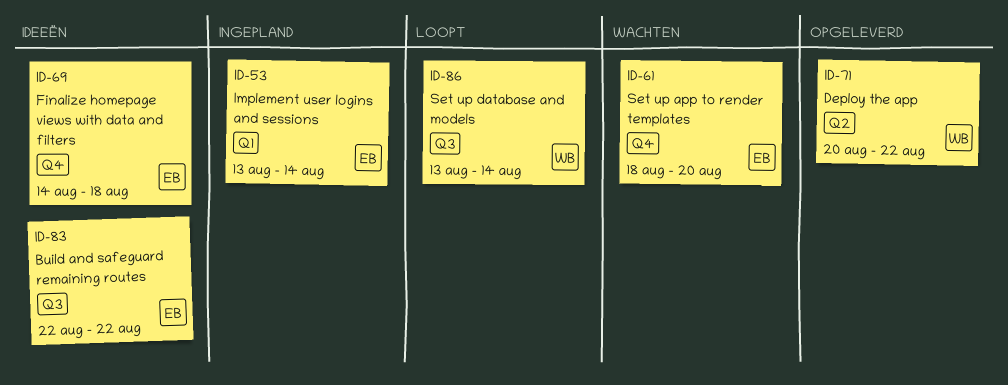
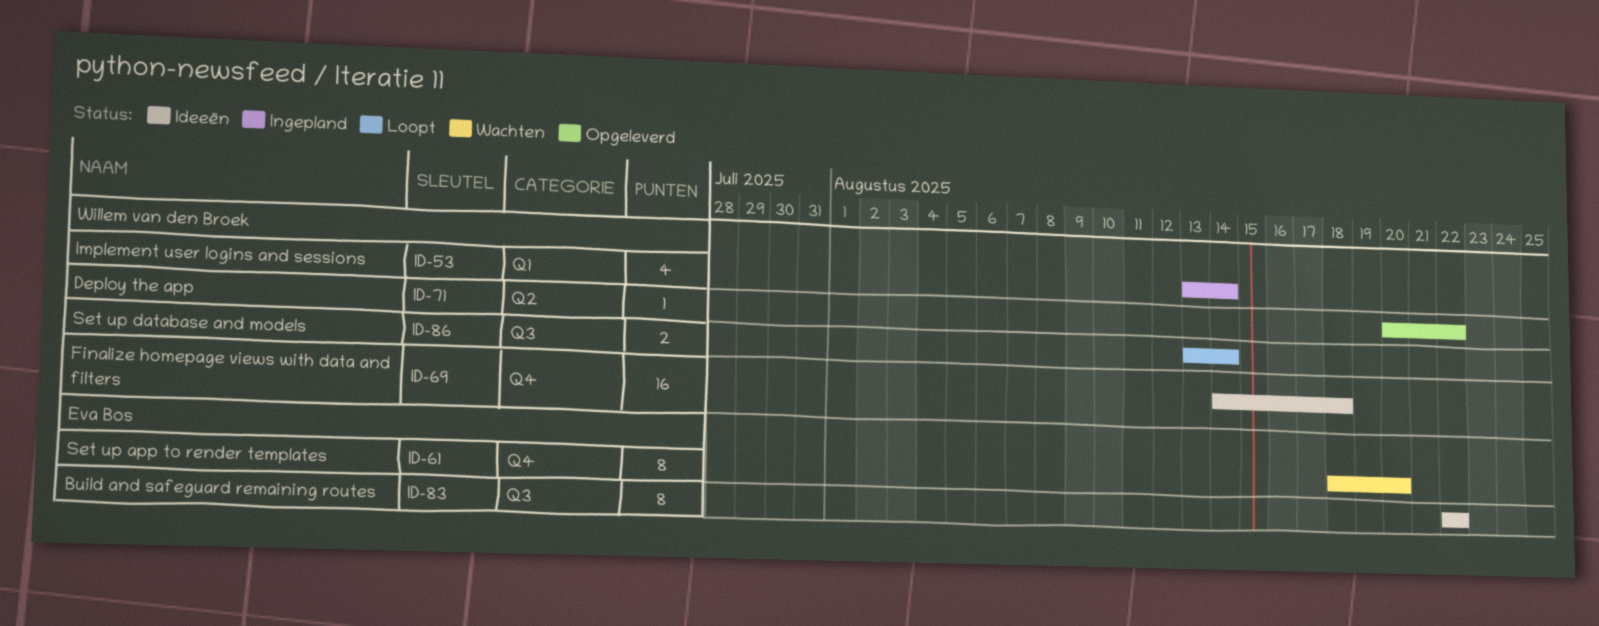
ID-53, owner: Eva Bos -> Willem van den Broek
ID-69, owner: Eva Bos -> Willem van den Broek

